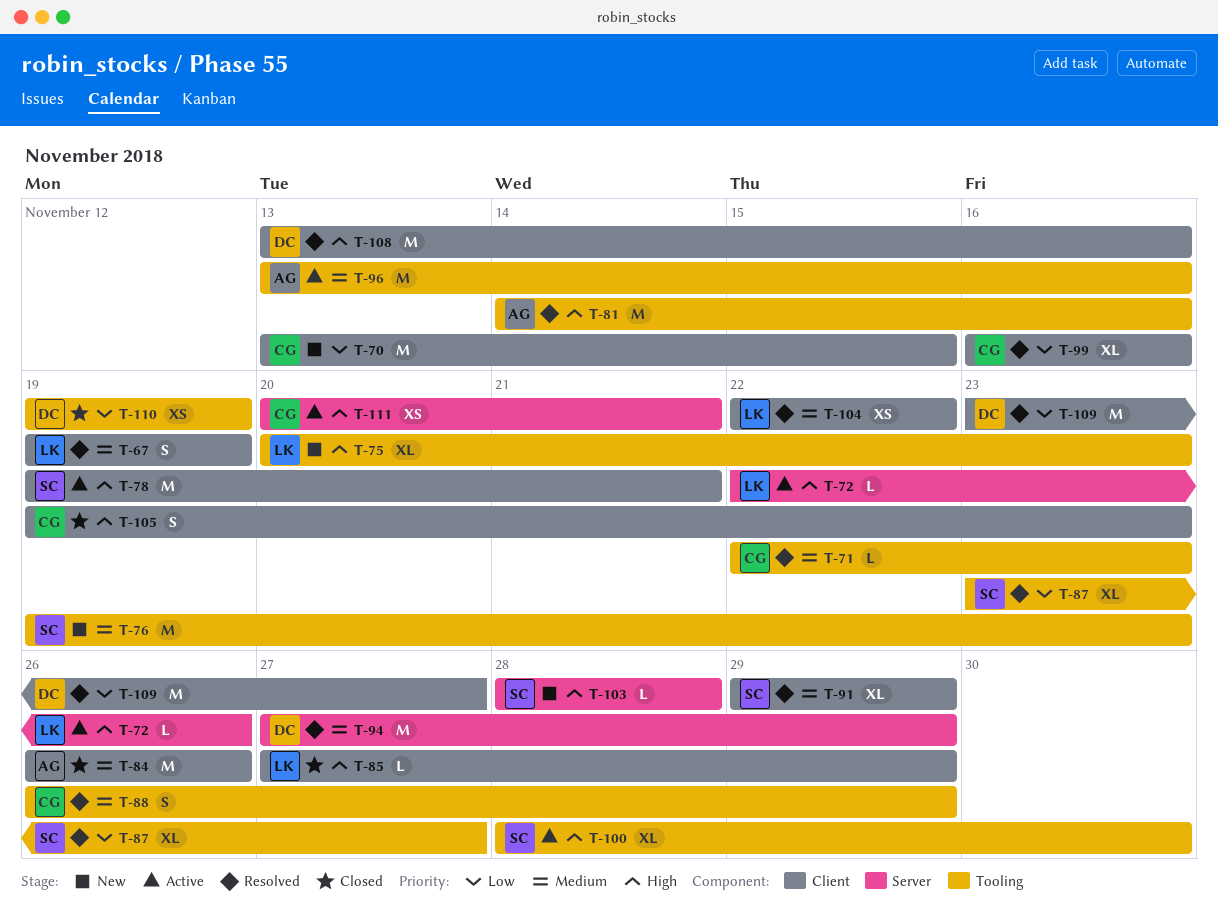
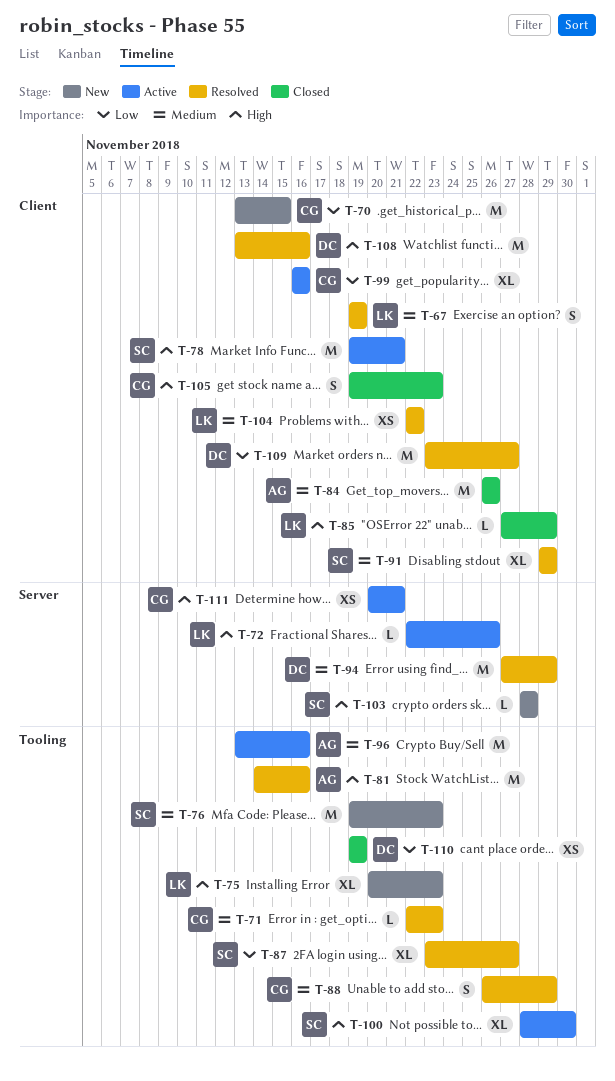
T-99, status: Resolved -> Active

